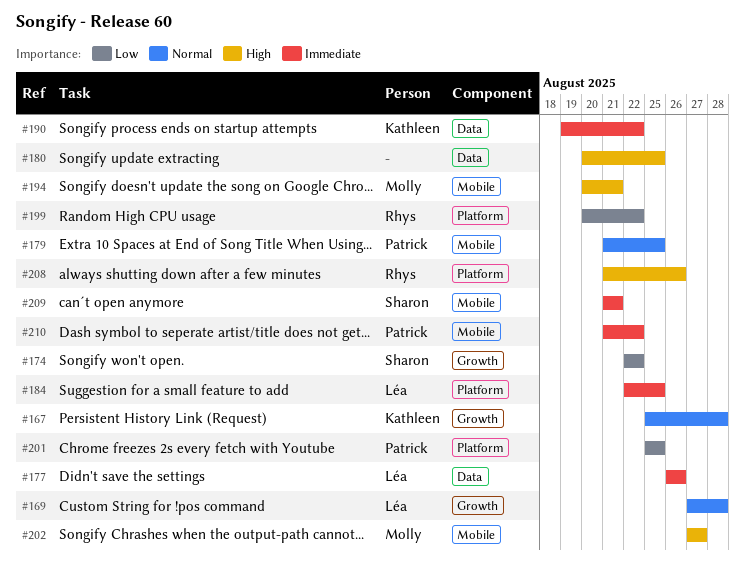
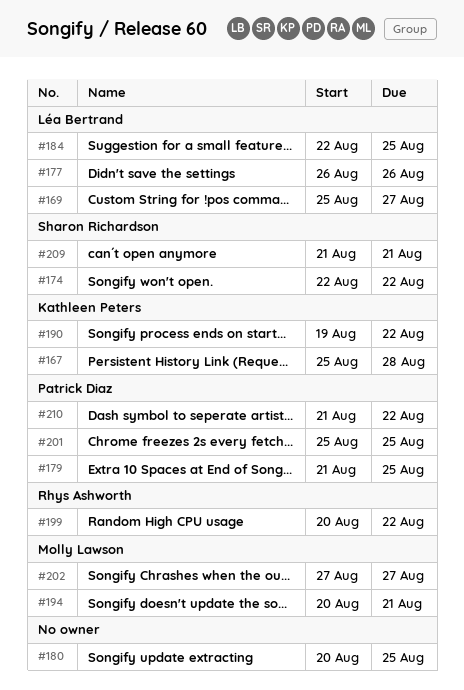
#169, start: Aug 27 -> Aug 25
#169, due: Aug 28 -> Aug 27
#208: present -> none

